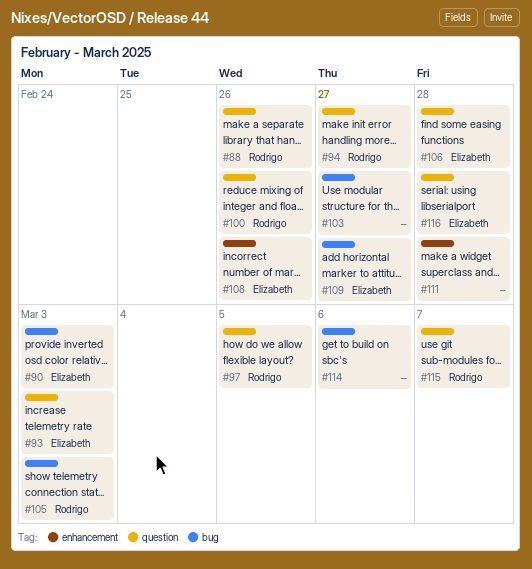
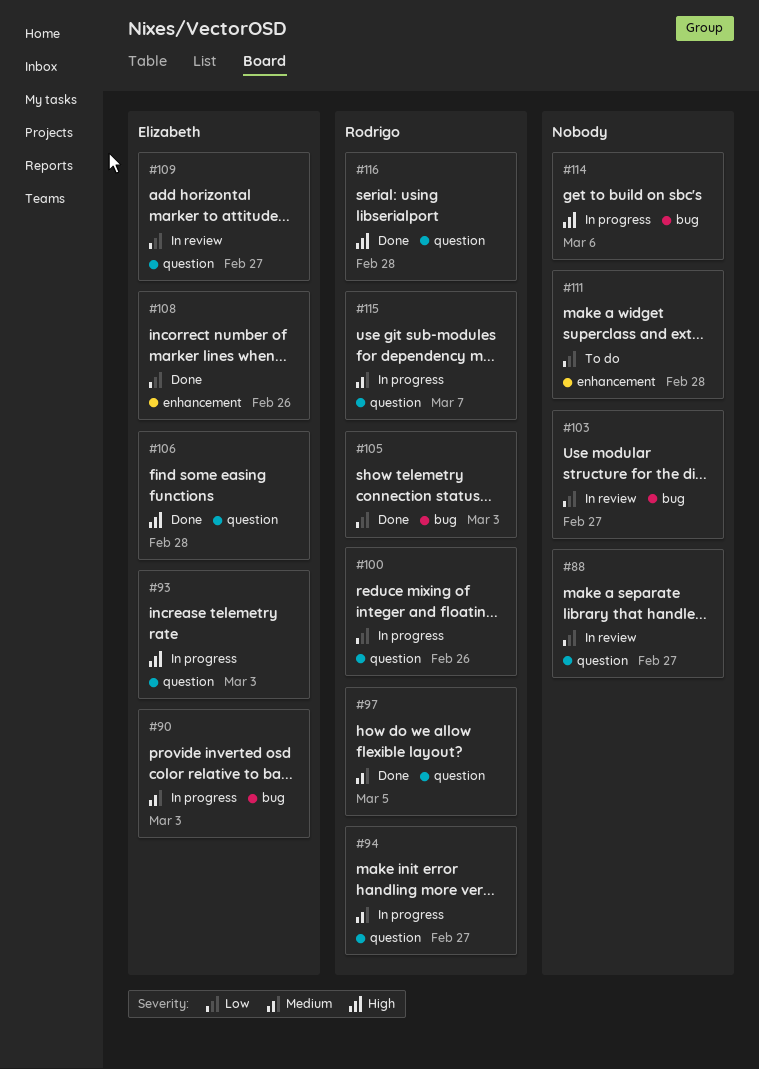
#88, owner: Rodrigo -> none
#88, due: Feb 26 -> Feb 27
#109, label: bug -> question
#116, owner: Elizabeth -> Rodrigo

